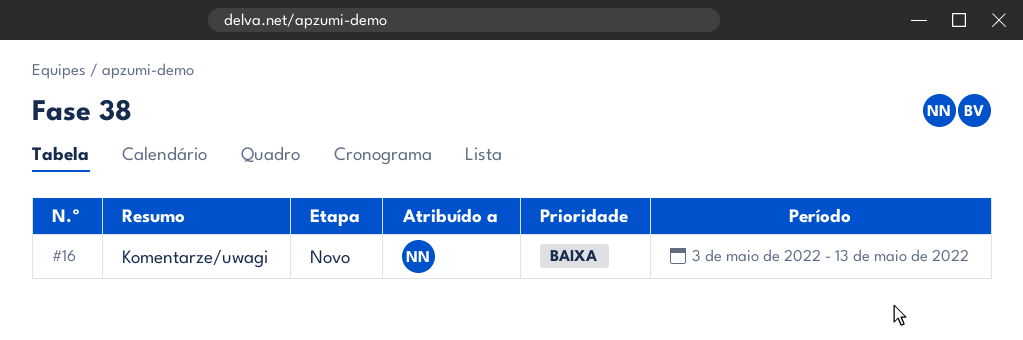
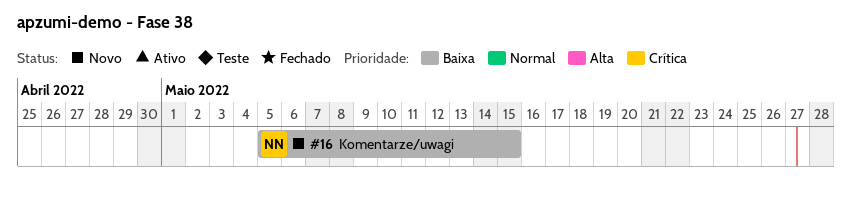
#16, start: May 3 -> May 5
#16, due: May 13 -> May 15

